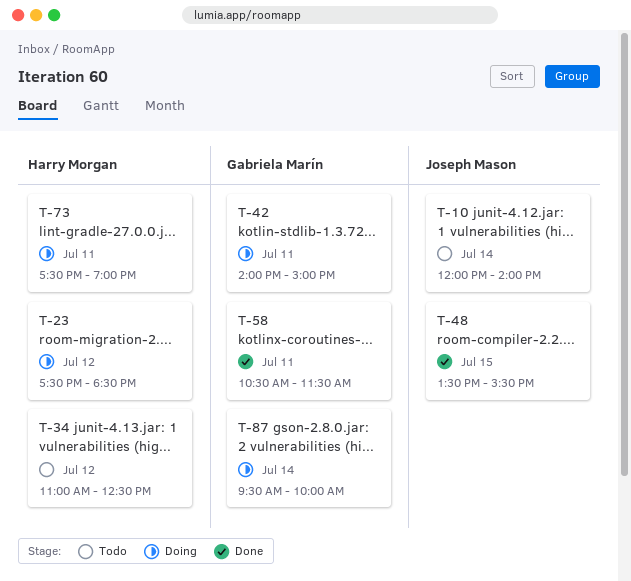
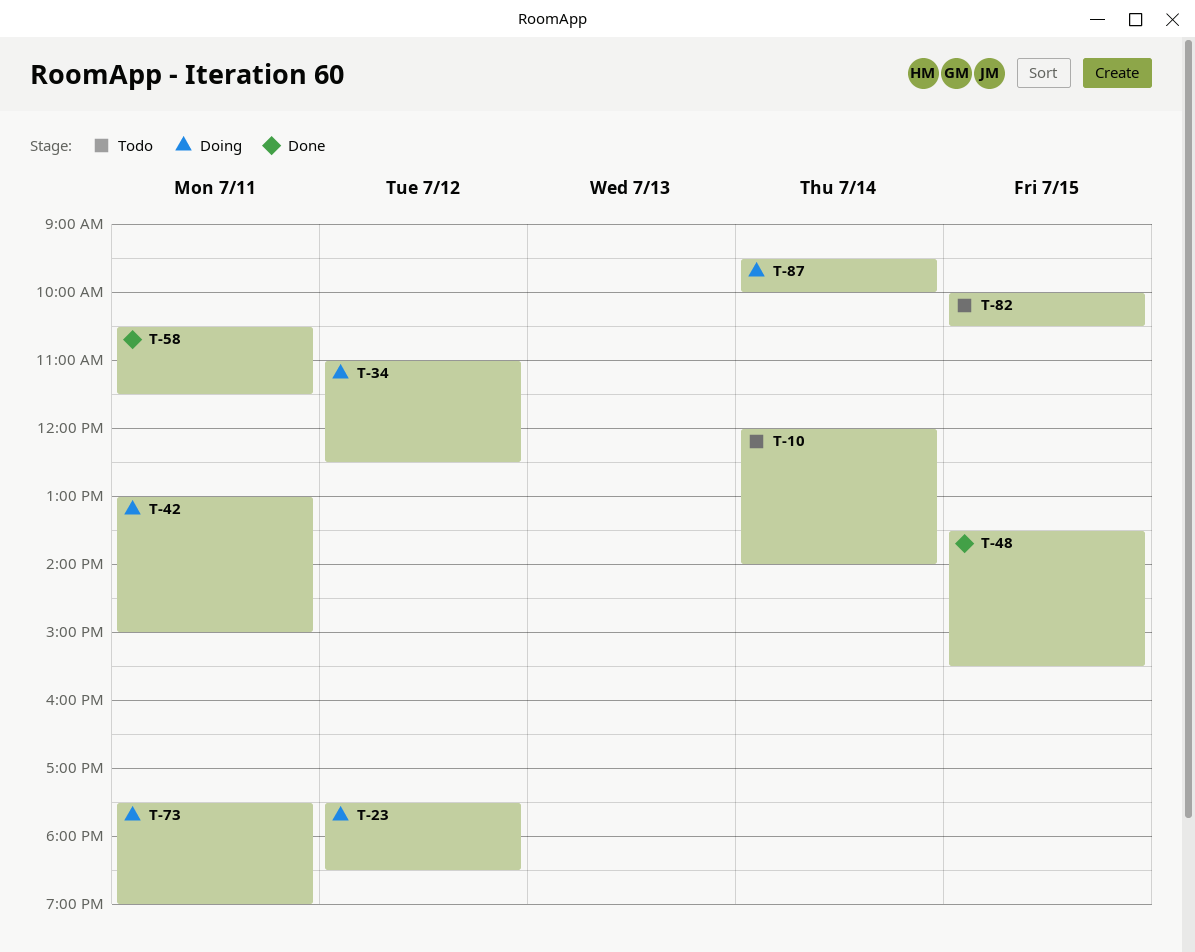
T-34, status: Todo -> Doing
T-42, begins: 14:00 -> 13:00
T-82: none -> present

